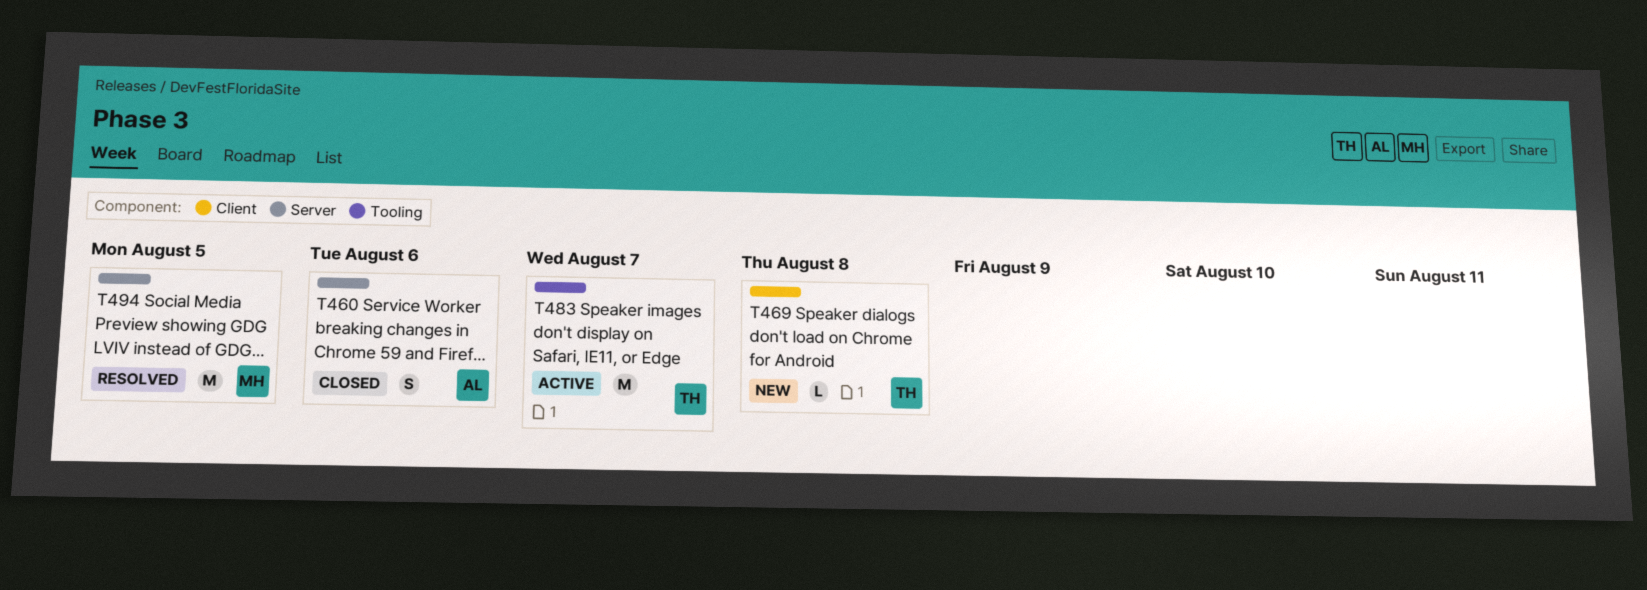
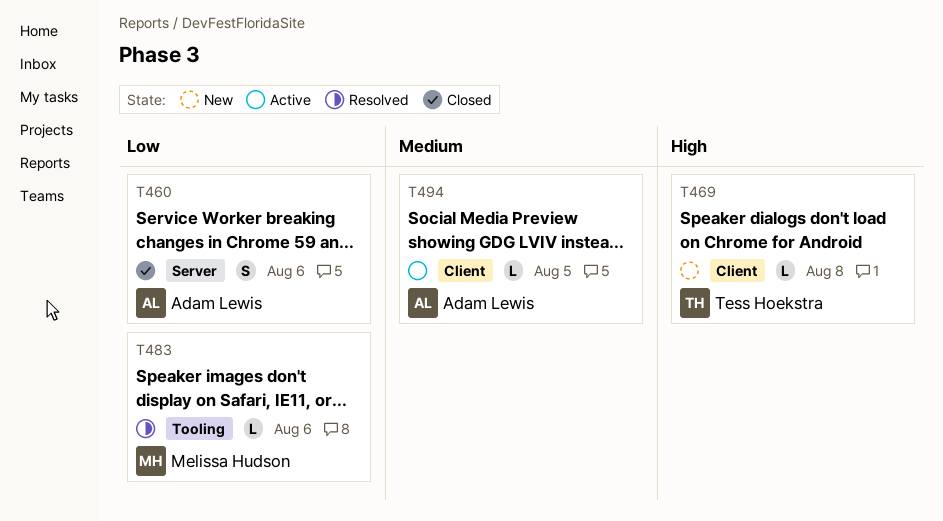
T483, status: Active -> Resolved
T483, owner: Tess Hoekstra -> Melissa Hudson
T483, estimate: M -> L
T483, due: Aug 7 -> Aug 6
T494, status: Resolved -> Active
T494, owner: Melissa Hudson -> Adam Lewis
T494, label: Server -> Client
T494, estimate: M -> L

